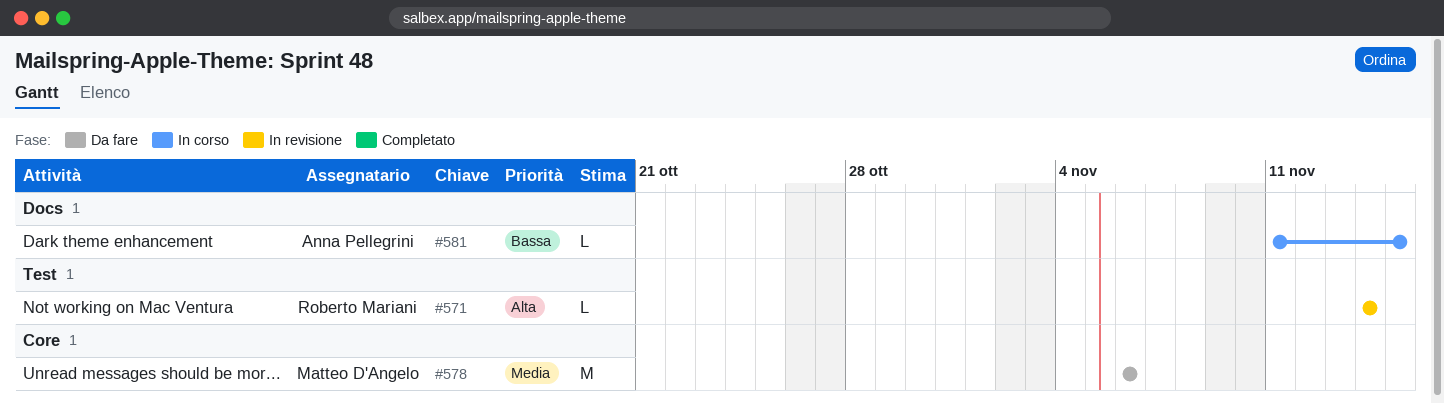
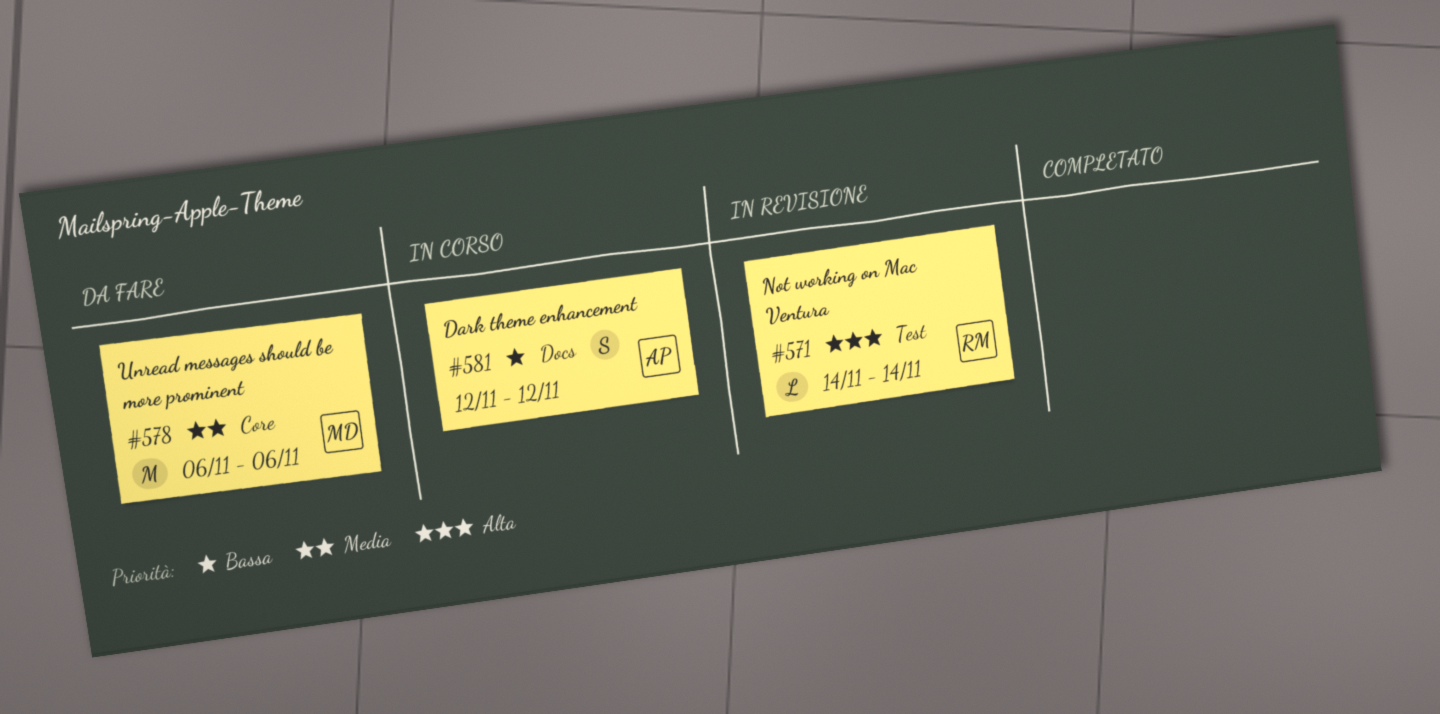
#581, estimate: L -> S
#581, start: Nov 11 -> Nov 12
#581, due: Nov 15 -> Nov 12

